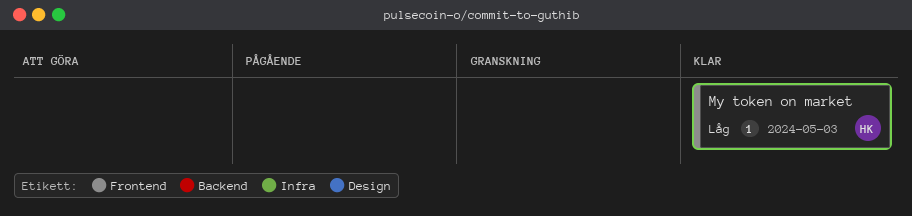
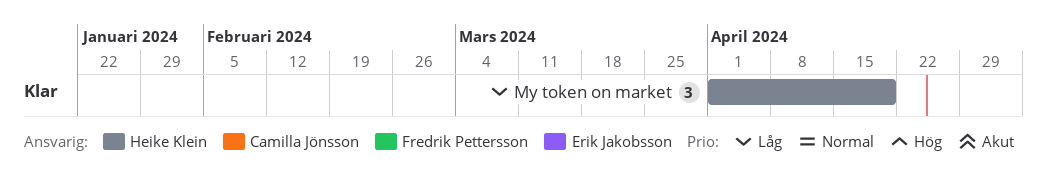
My token on market, estimate: 1 -> 3
My token on market, due: May 3 -> Apr 19

